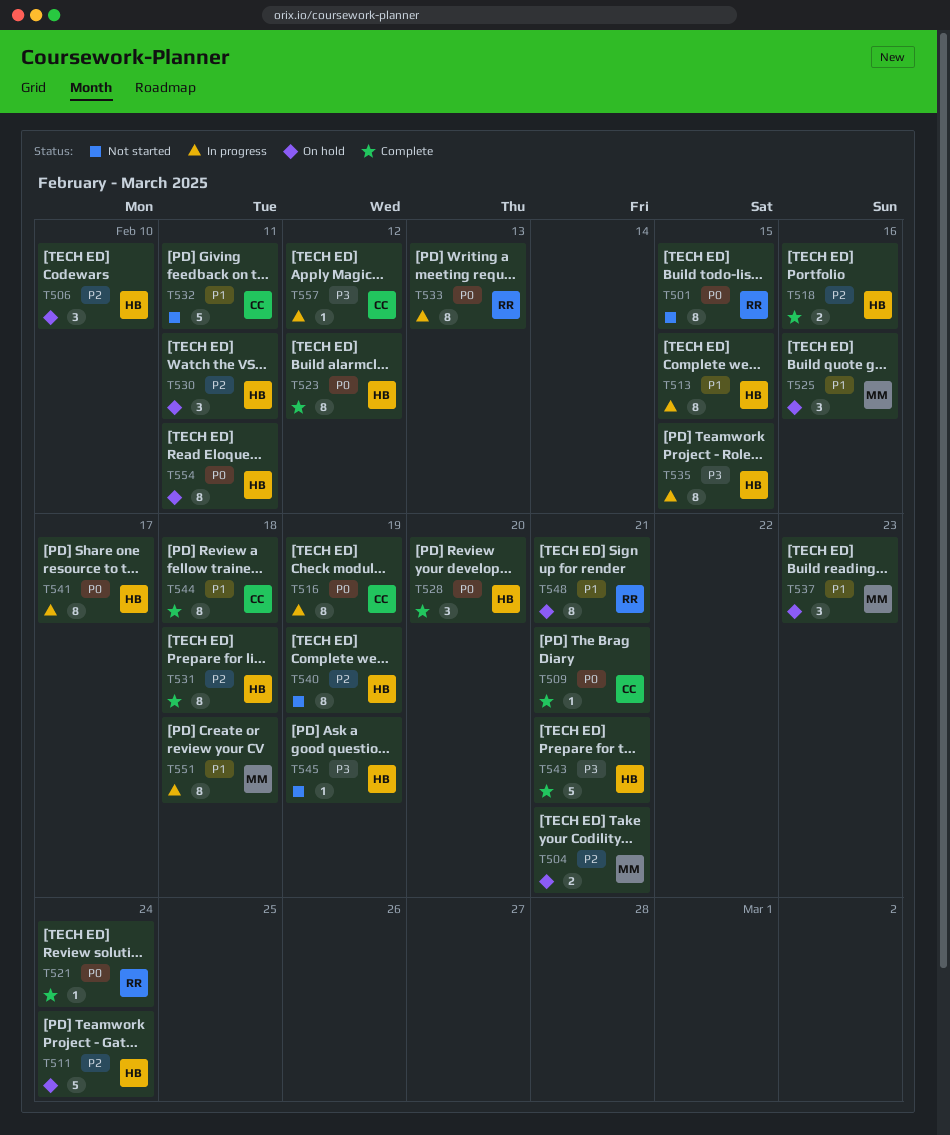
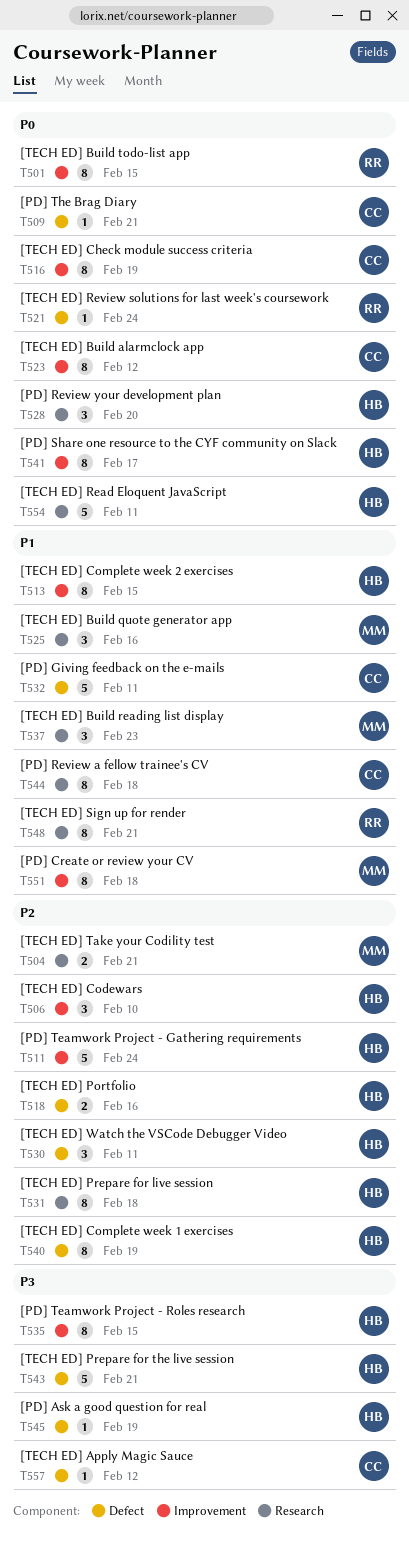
T523, owner: HB -> CC
T533: present -> none
T554, estimate: 8 -> 5

